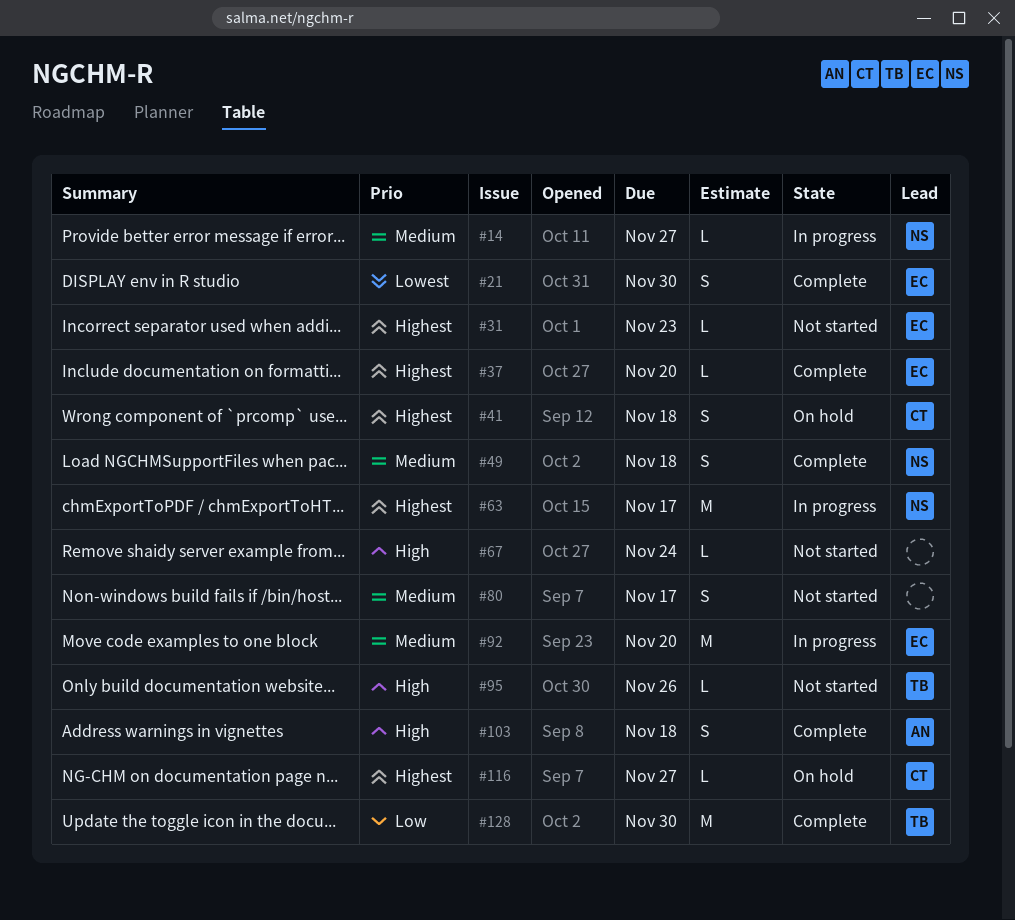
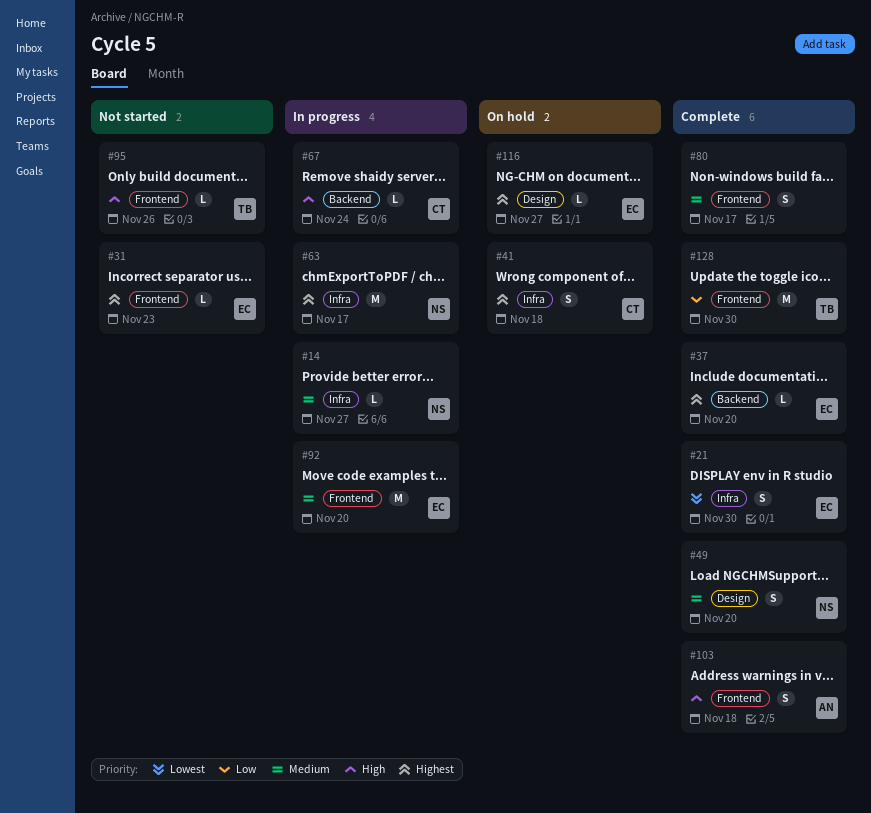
#49, due: Nov 18 -> Nov 20
#67, status: Not started -> In progress
#67, owner: none -> CT
#80, status: Not started -> Complete
#116, owner: CT -> EC

